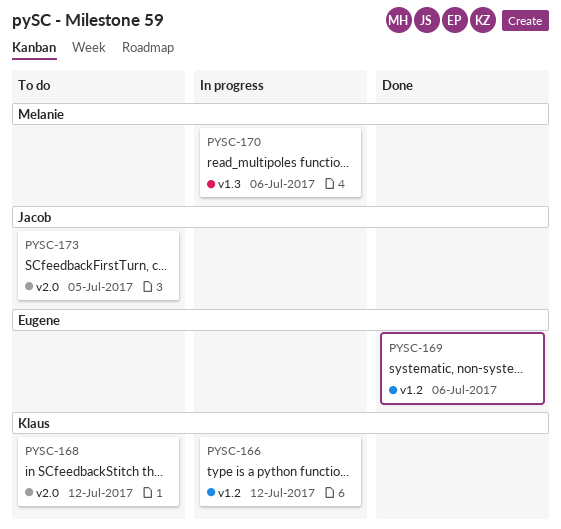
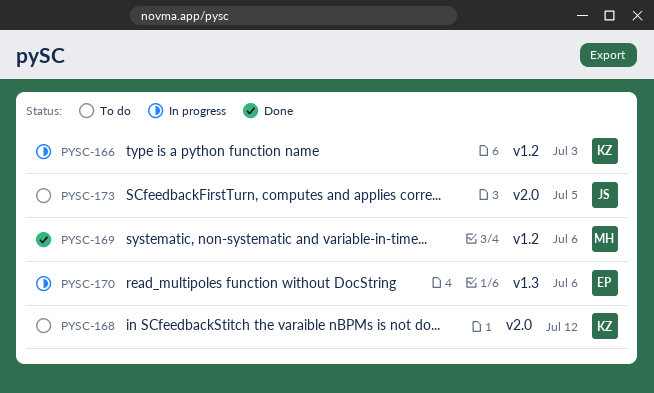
PYSC-166, due: Jul 12 -> Jul 3
PYSC-169, owner: Eugene -> Melanie
PYSC-170, owner: Melanie -> Eugene

